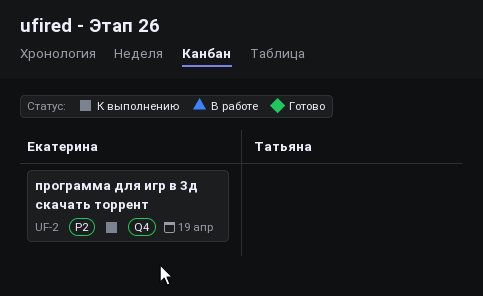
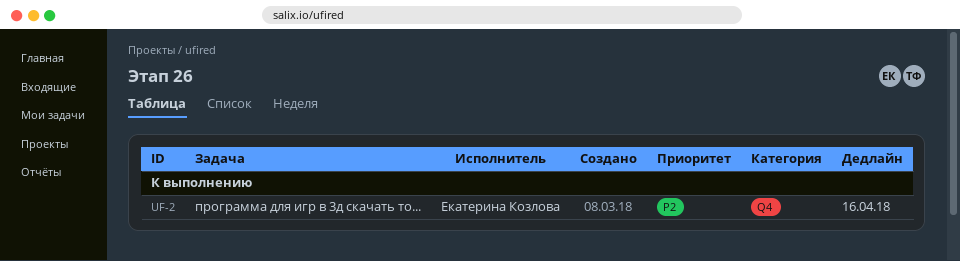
UF-2, due: Apr 19 -> Apr 16

